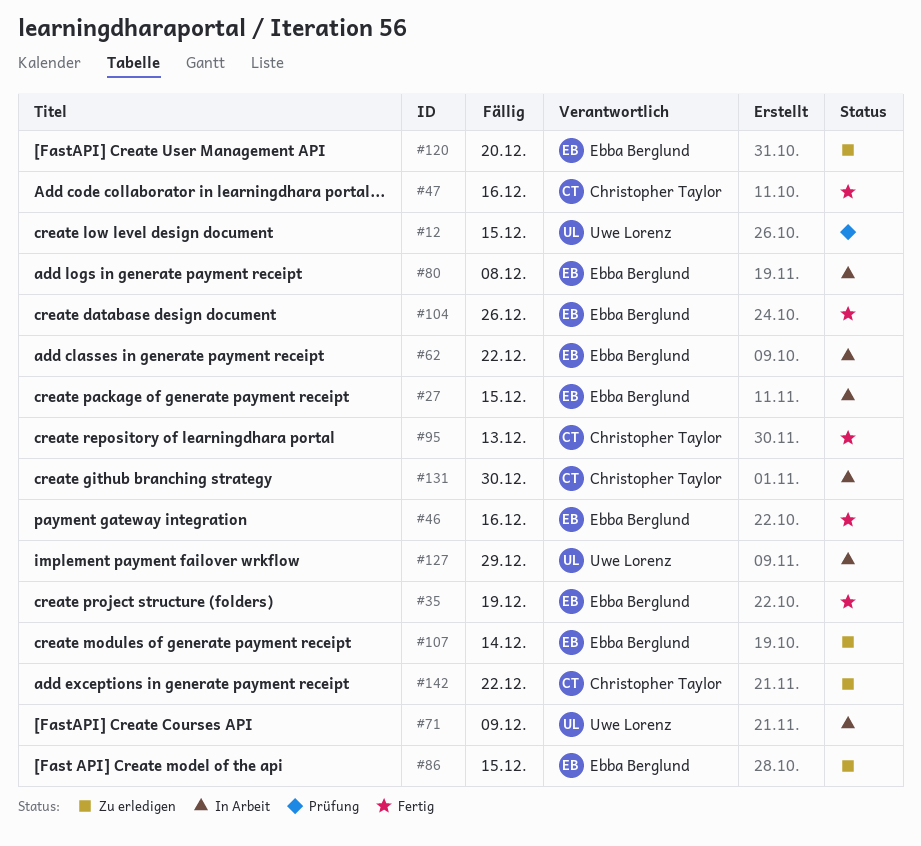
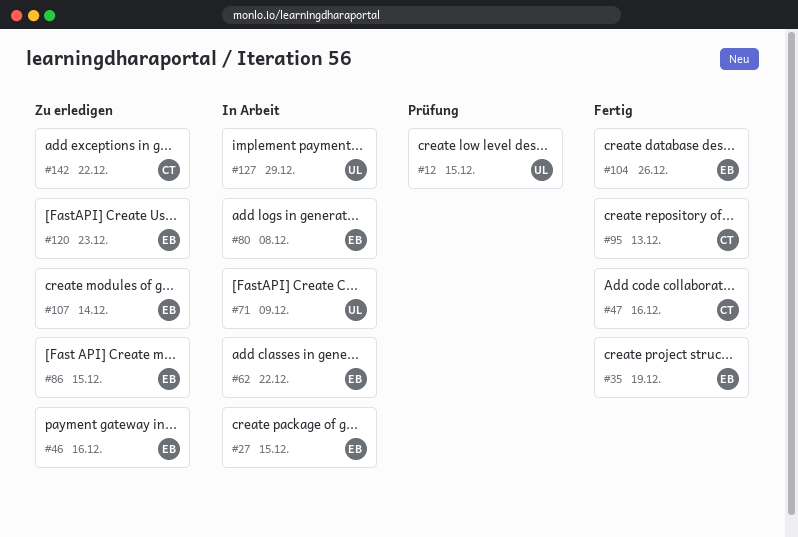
#46, status: Fertig -> Zu erledigen
#120, due: Dec 20 -> Dec 23
#131: present -> none

